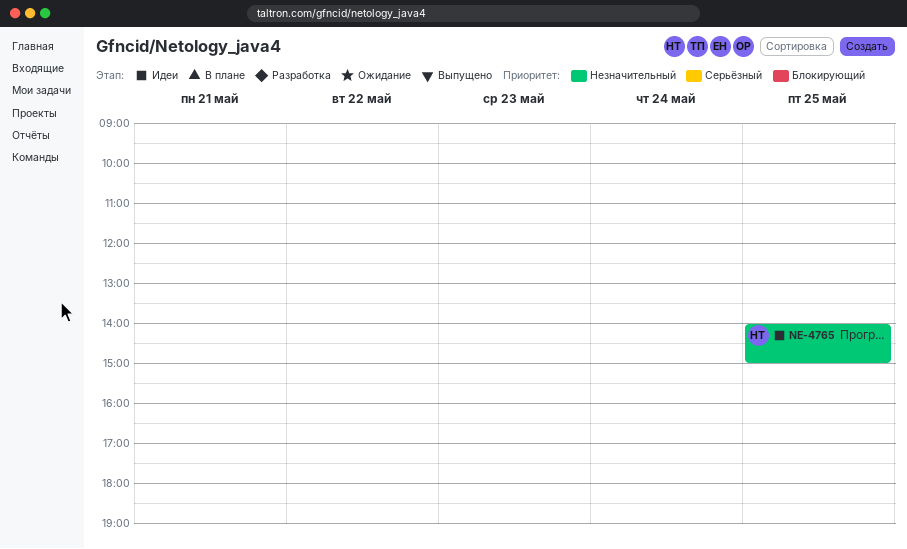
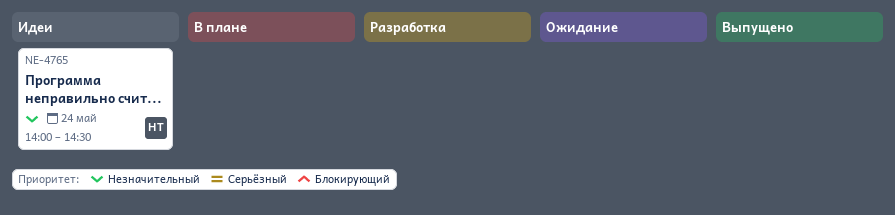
NE-4765, day: May 25 -> May 24
NE-4765, ends: 15:00 -> 14:30

